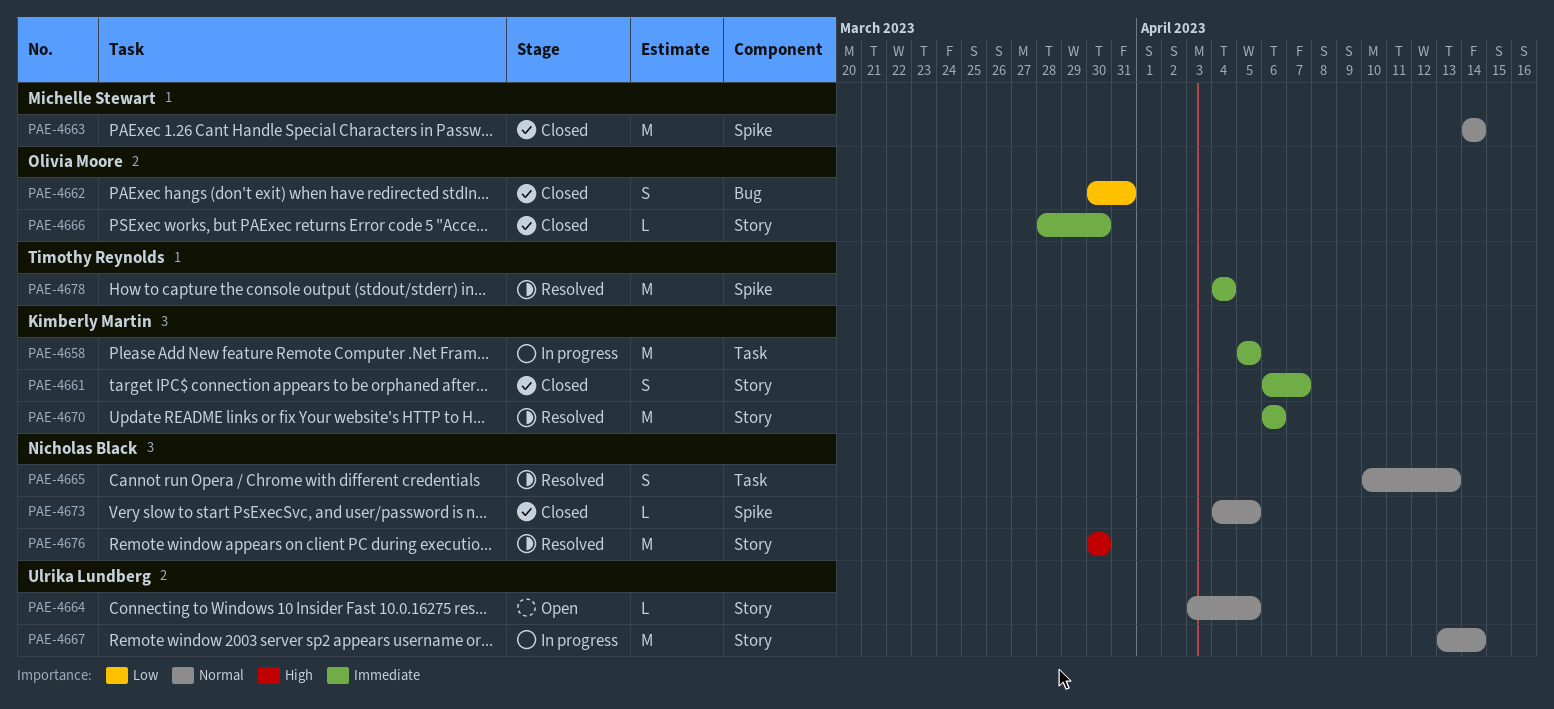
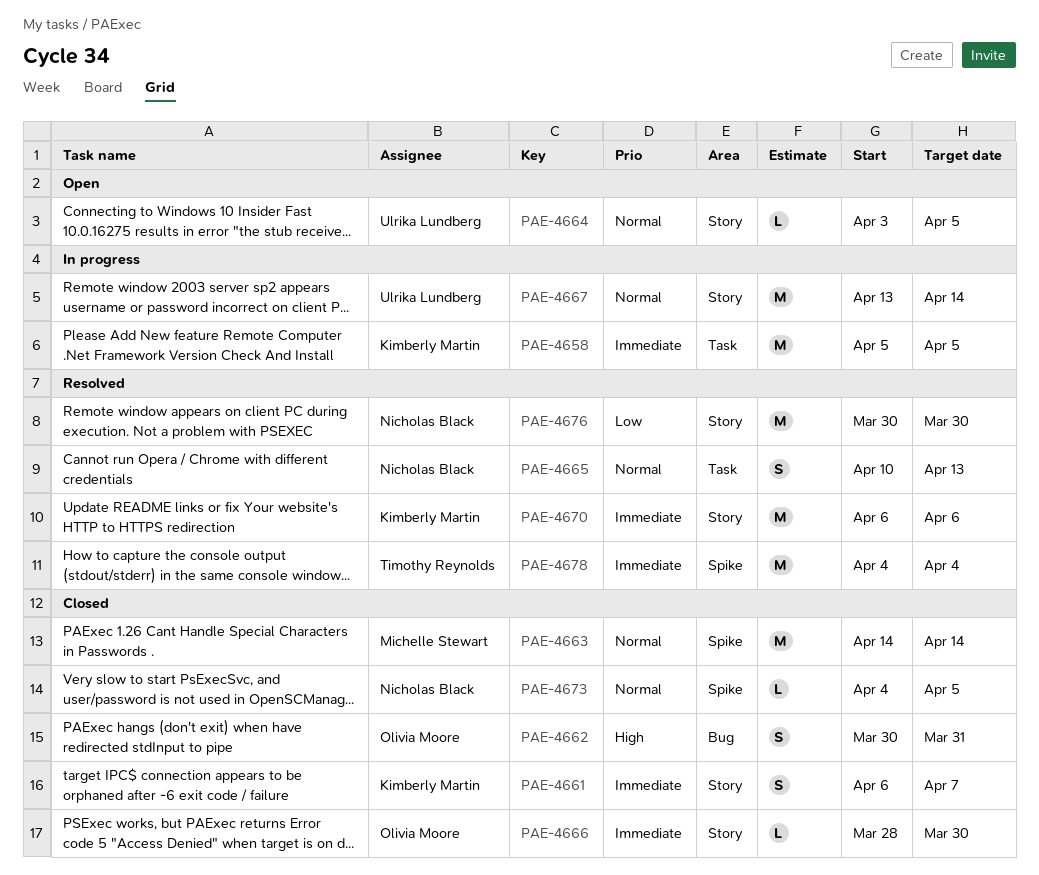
PAE-4662, priority: Low -> High
PAE-4676, priority: High -> Low

